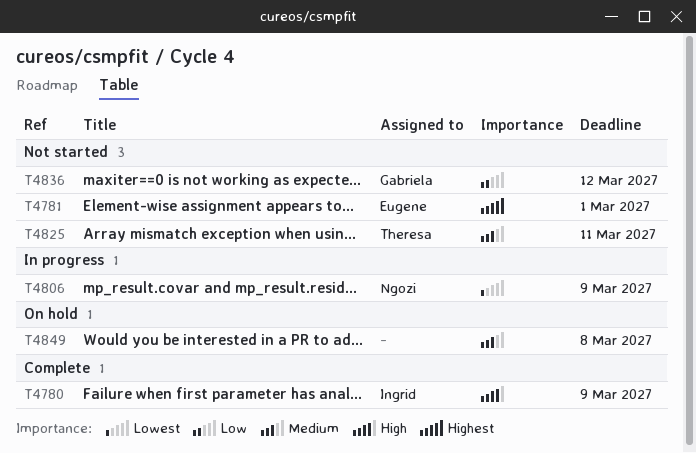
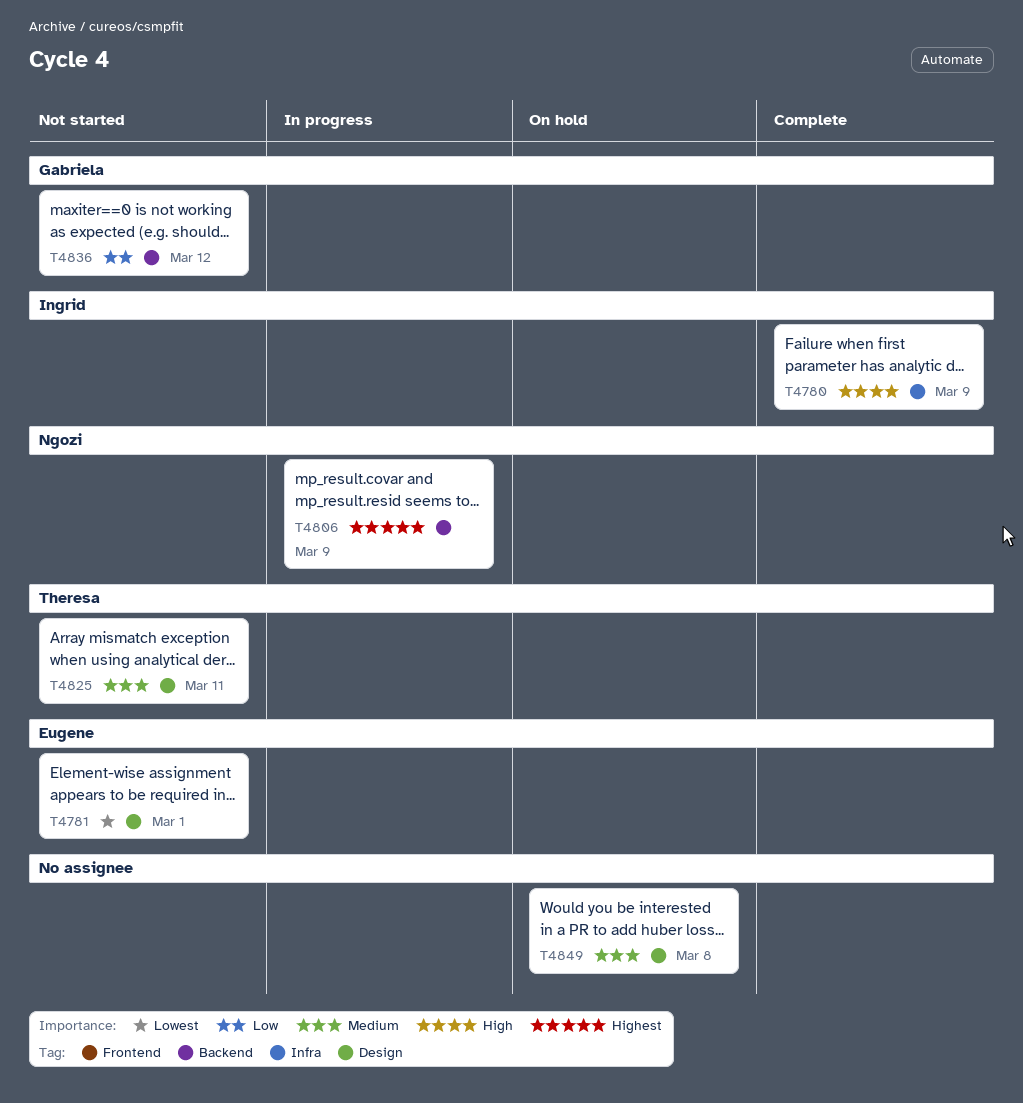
T4781, priority: Highest -> Lowest
T4806, priority: Lowest -> Highest

